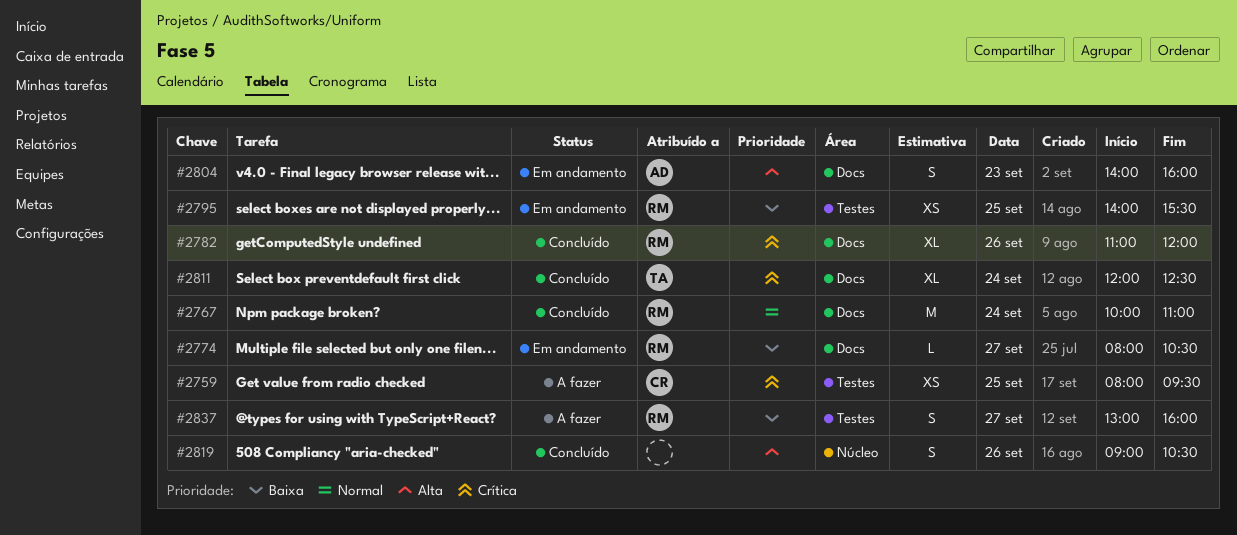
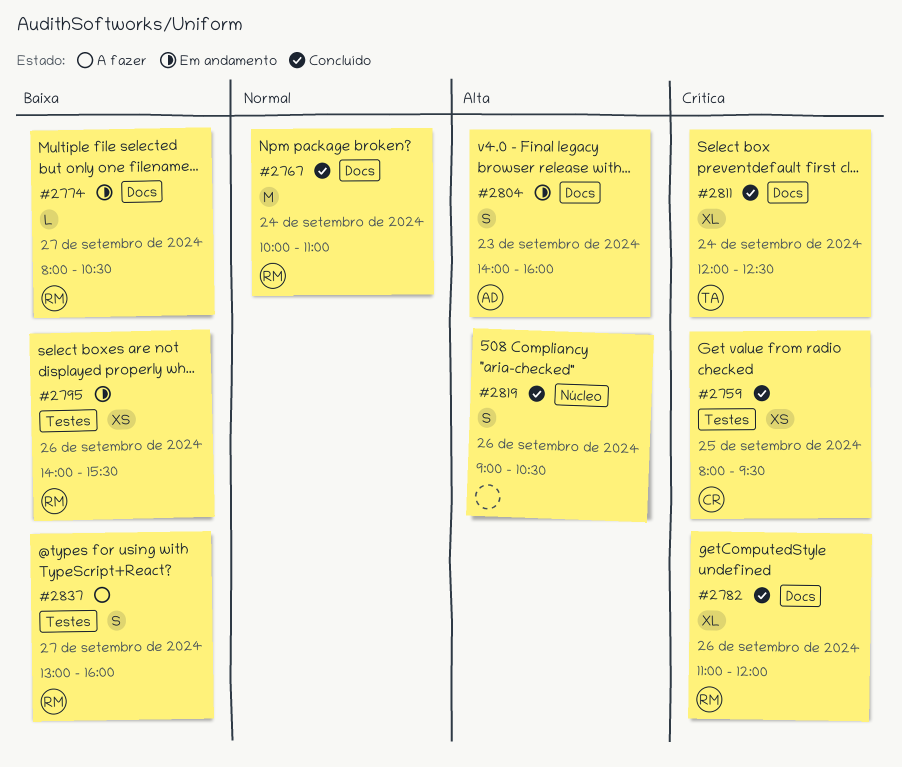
#2759, status: A fazer -> Concluído
#2795, day: Sep 25 -> Sep 26

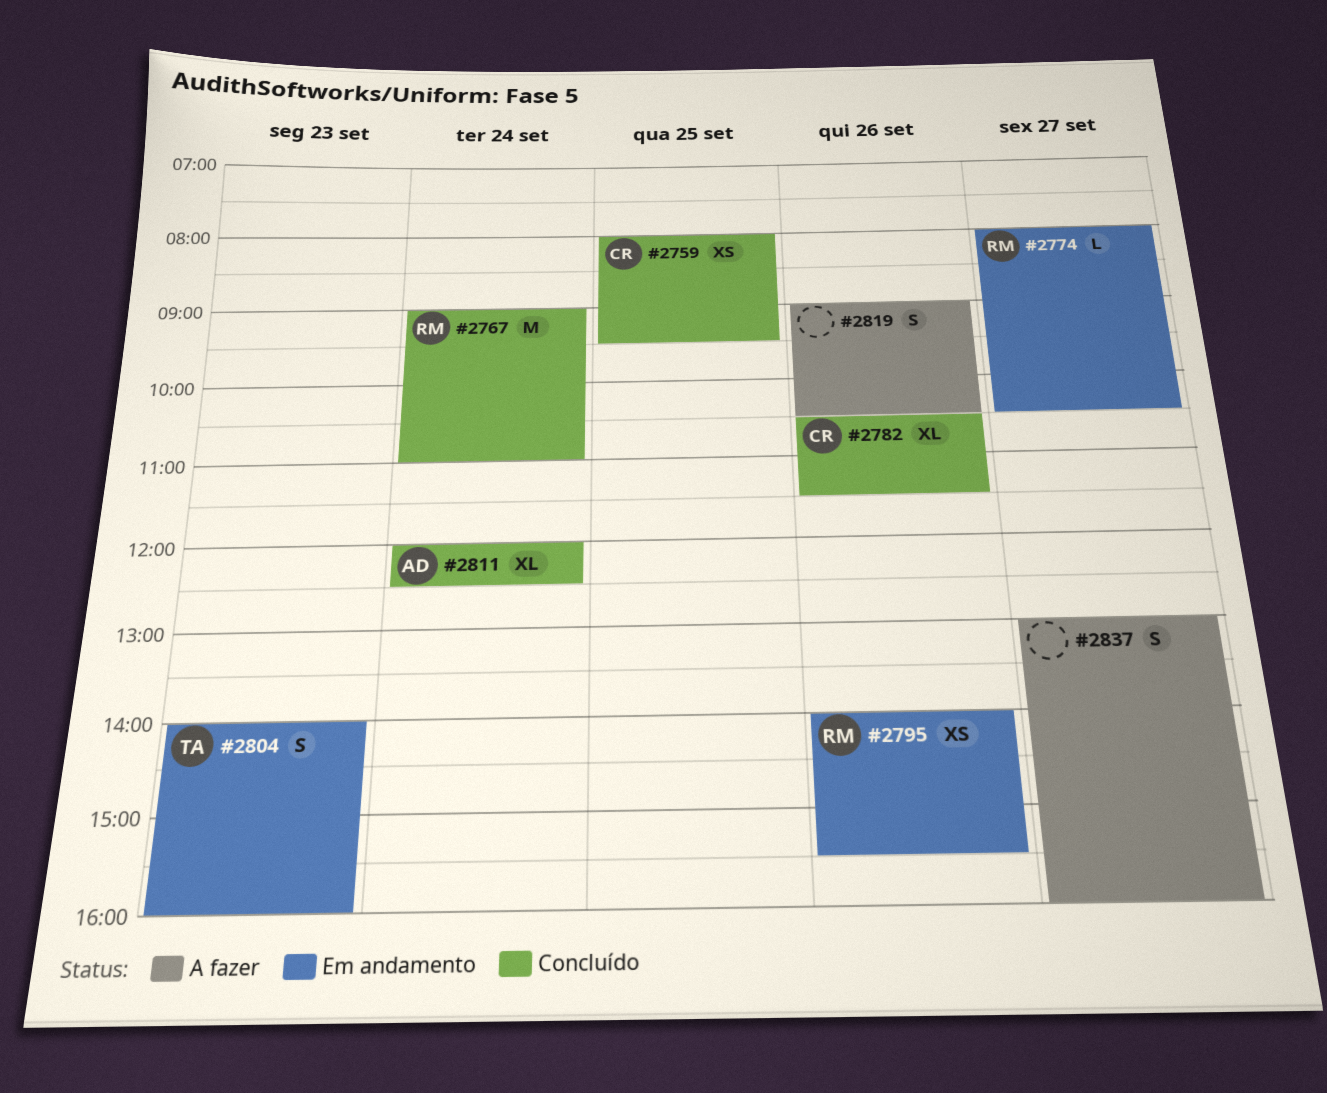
#2767, begins: 10:00 -> 09:00
#2782, owner: RM -> CR
#2782, begins: 11:00 -> 10:30
#2782, ends: 12:00 -> 11:30
#2804, owner: AD -> TA
#2811, owner: TA -> AD
#2819, status: Concluído -> A fazer
#2837, owner: RM -> none

